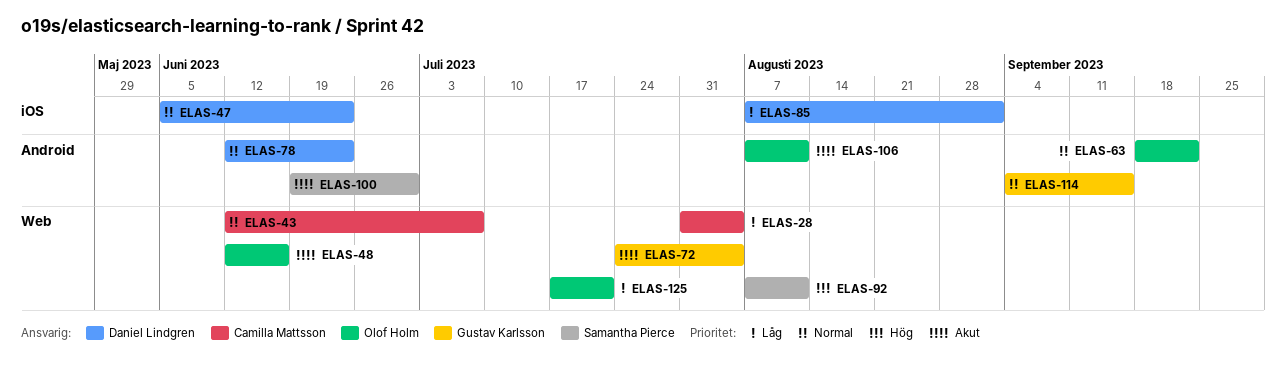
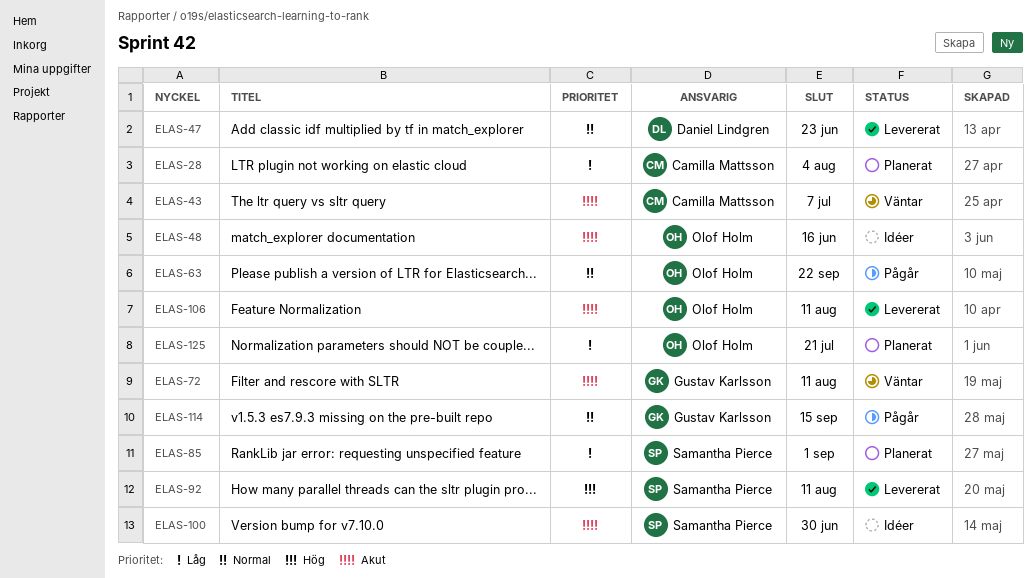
ELAS-43, priority: Normal -> Akut
ELAS-72, due: Aug 4 -> Aug 11
ELAS-78: present -> none
ELAS-85, owner: Daniel Lindgren -> Samantha Pierce

